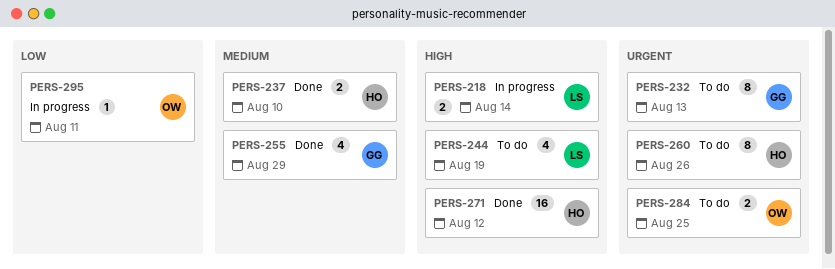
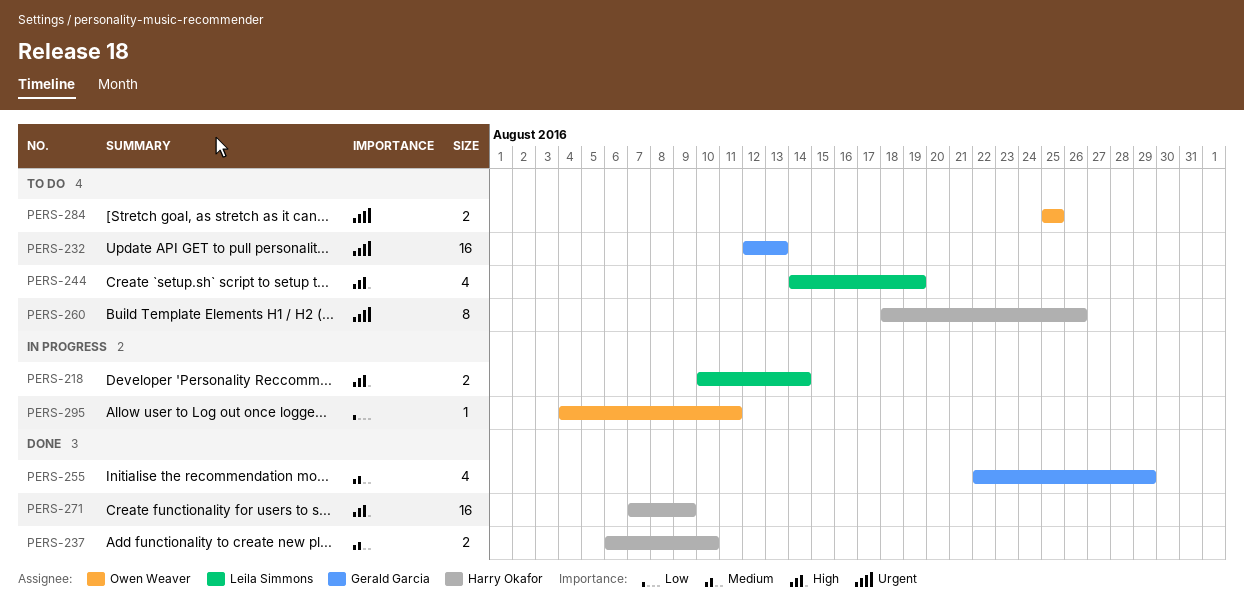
PERS-232, estimate: 8 -> 16
PERS-271, due: Aug 12 -> Aug 9

